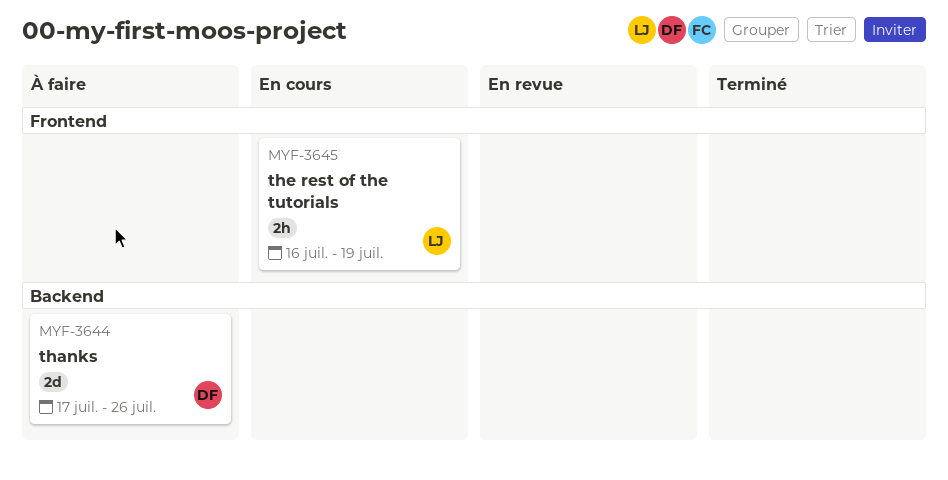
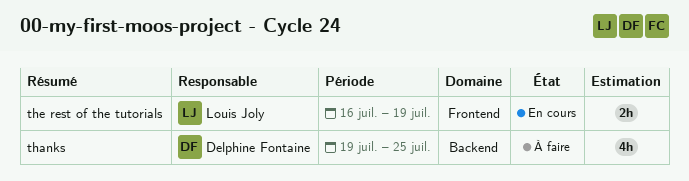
thanks, estimate: 2d -> 4h
thanks, start: Jul 17 -> Jul 19
thanks, due: Jul 26 -> Jul 25

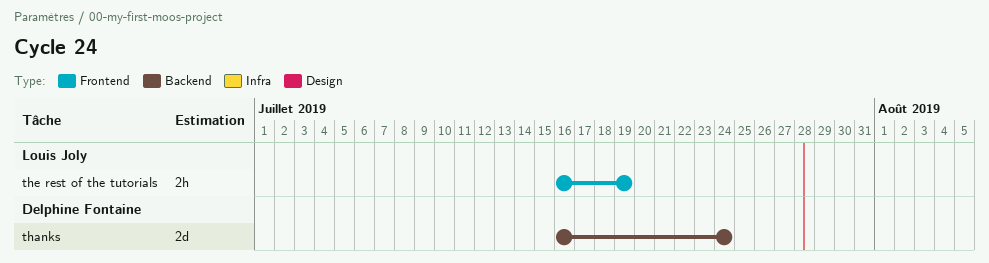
thanks, estimate: 4h -> 2d
thanks, start: Jul 19 -> Jul 16
thanks, due: Jul 25 -> Jul 24

